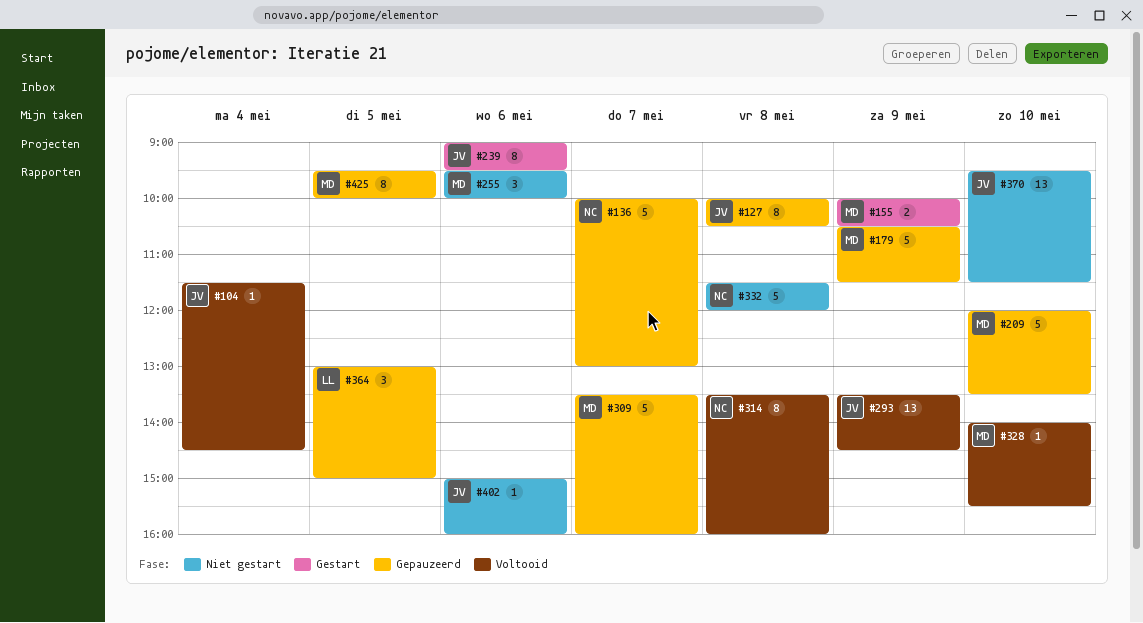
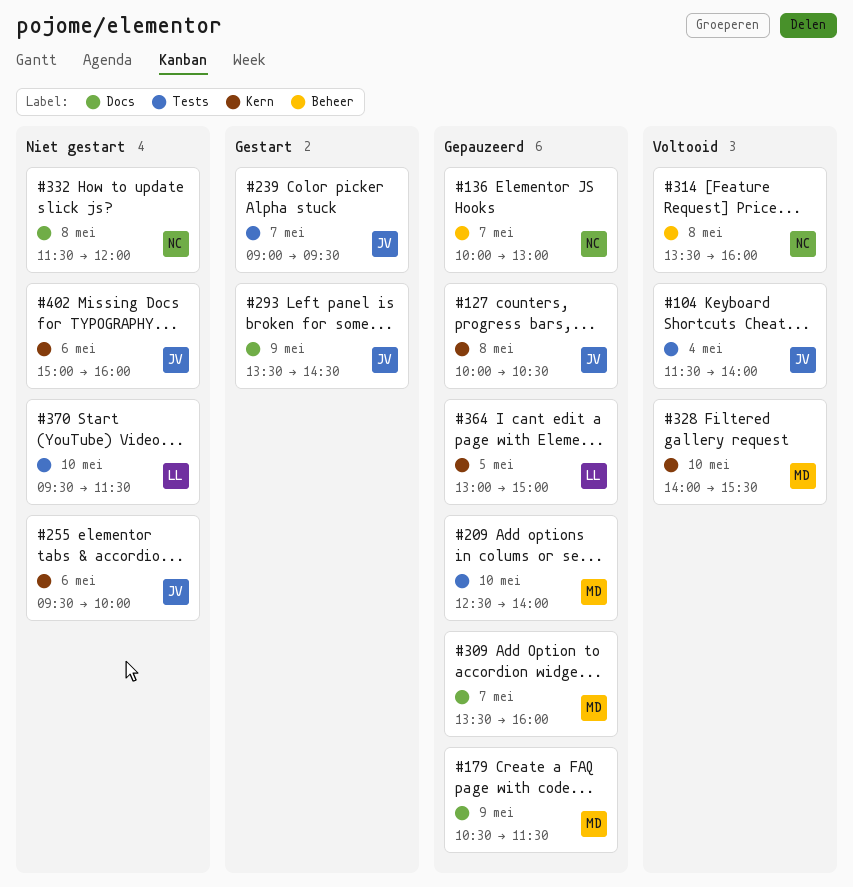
#104, ends: 14:30 -> 14:00
#155: present -> none
#209, begins: 12:00 -> 12:30
#209, ends: 13:30 -> 14:00
#239, day: May 6 -> May 7
#255, owner: MD -> JV
#293, status: Voltooid -> Gestart
#370, owner: JV -> LL
#425: present -> none

